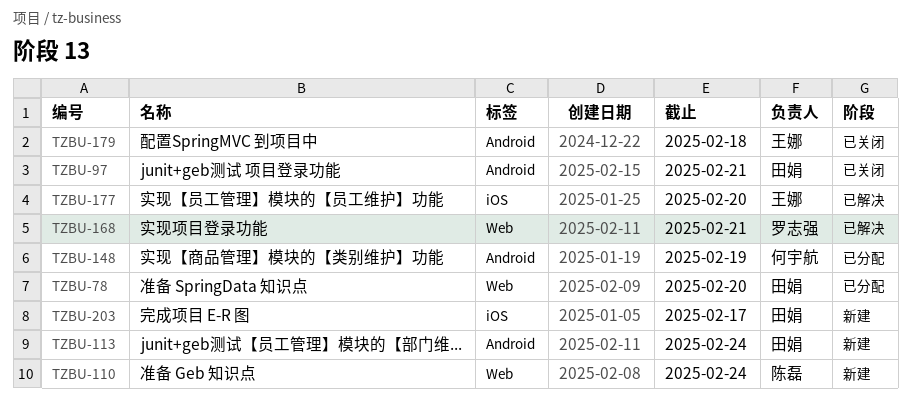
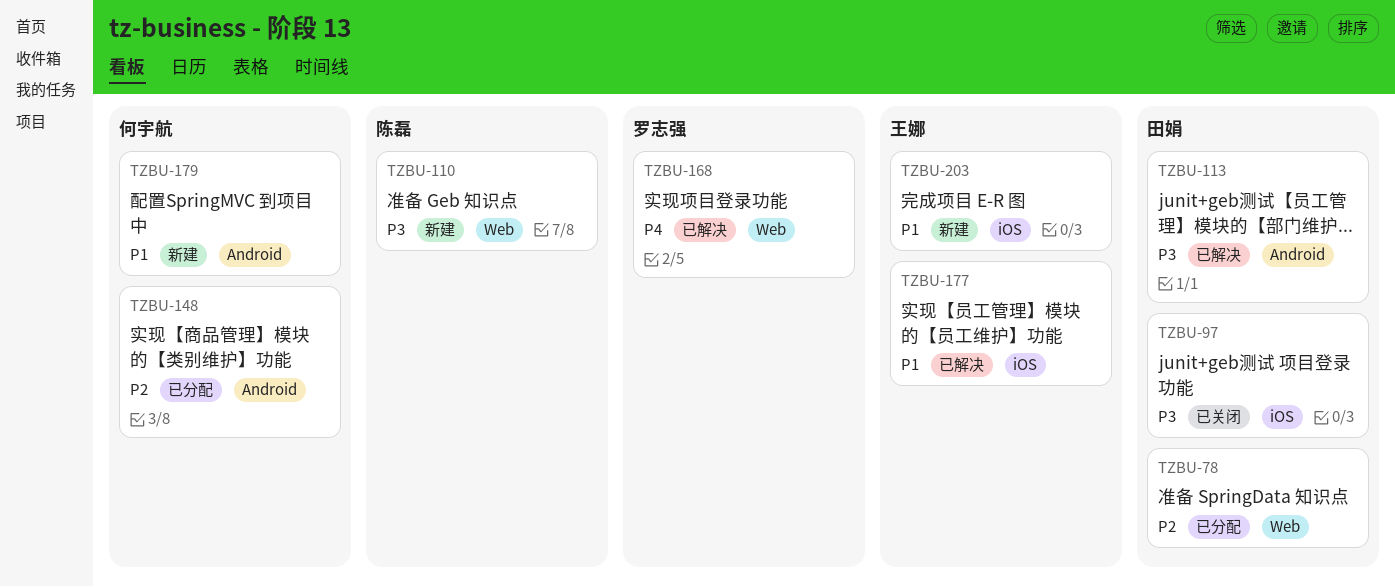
TZBU-97, label: Android -> iOS
TZBU-113, status: 新建 -> 已解决
TZBU-179, status: 已关闭 -> 新建
TZBU-179, owner: 王娜 -> 何宇航
TZBU-203, owner: 田娟 -> 王娜

